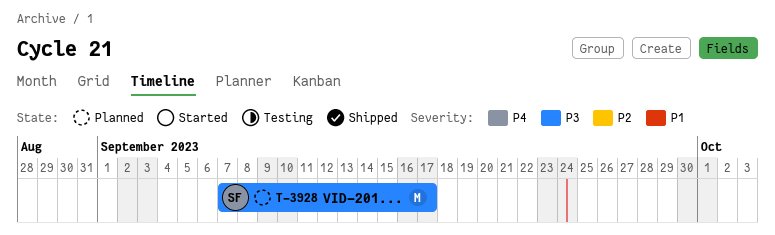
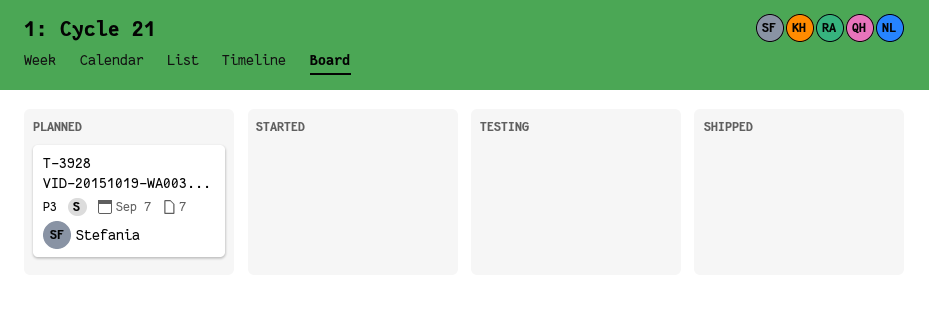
T-3928, estimate: M -> S
T-3928, due: Sep 17 -> Sep 7

